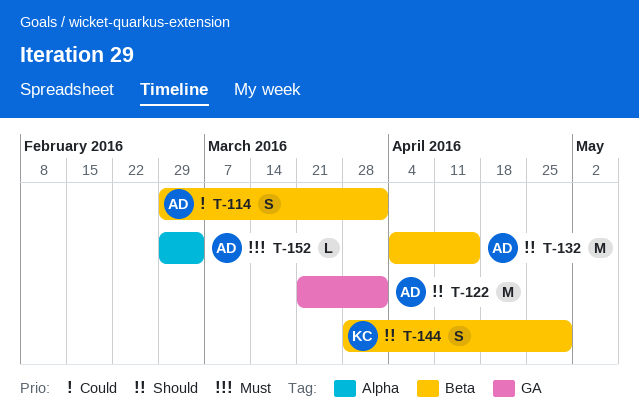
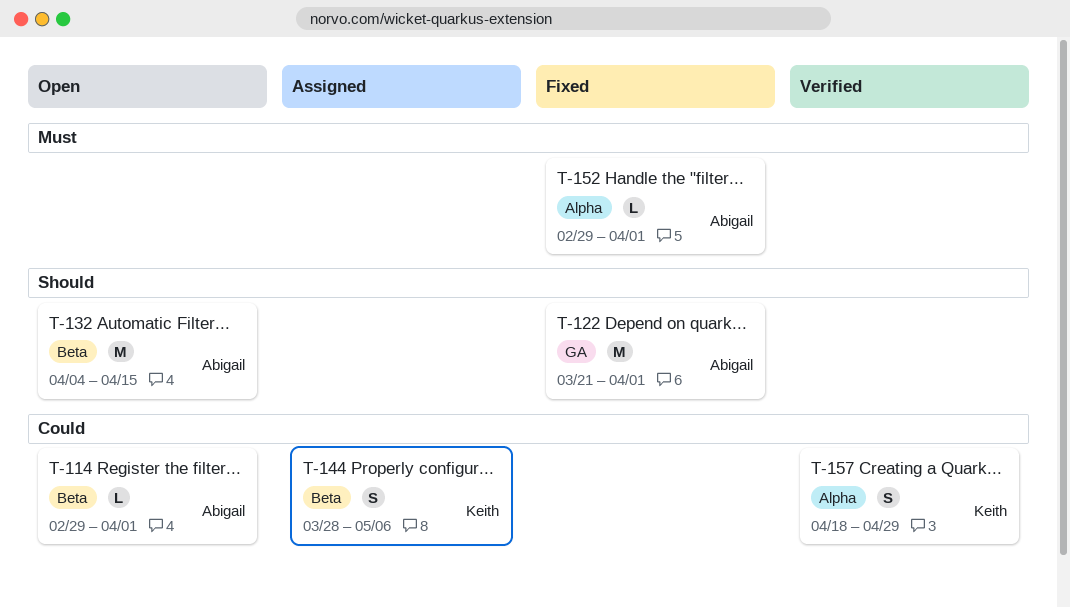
T-114, estimate: S -> L
T-144, priority: Should -> Could
T-144, due: Apr 29 -> May 6
T-152, due: Mar 4 -> Apr 1
T-157: none -> present

